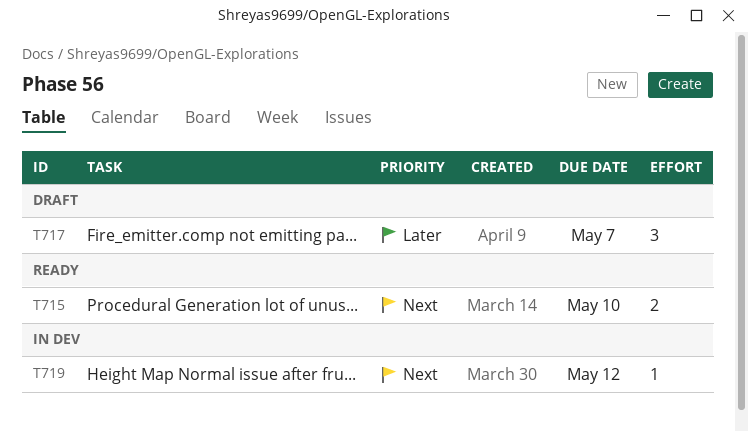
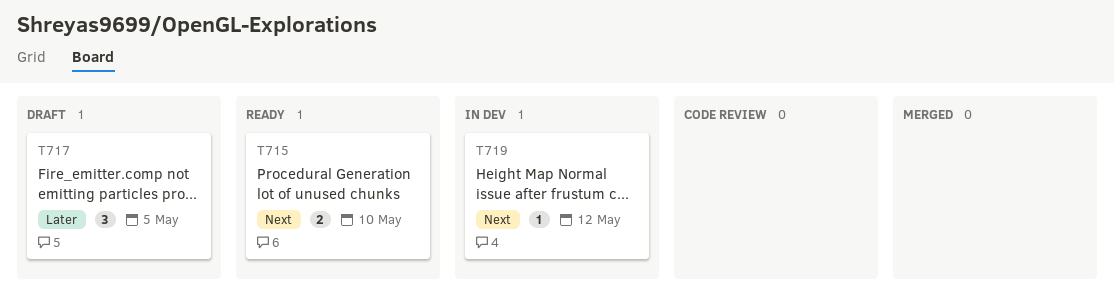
T717, due: May 7 -> May 5

